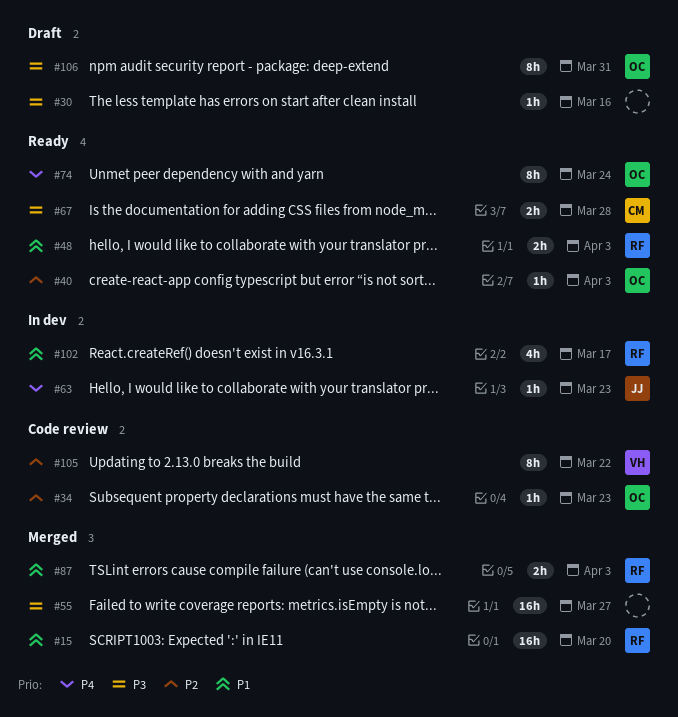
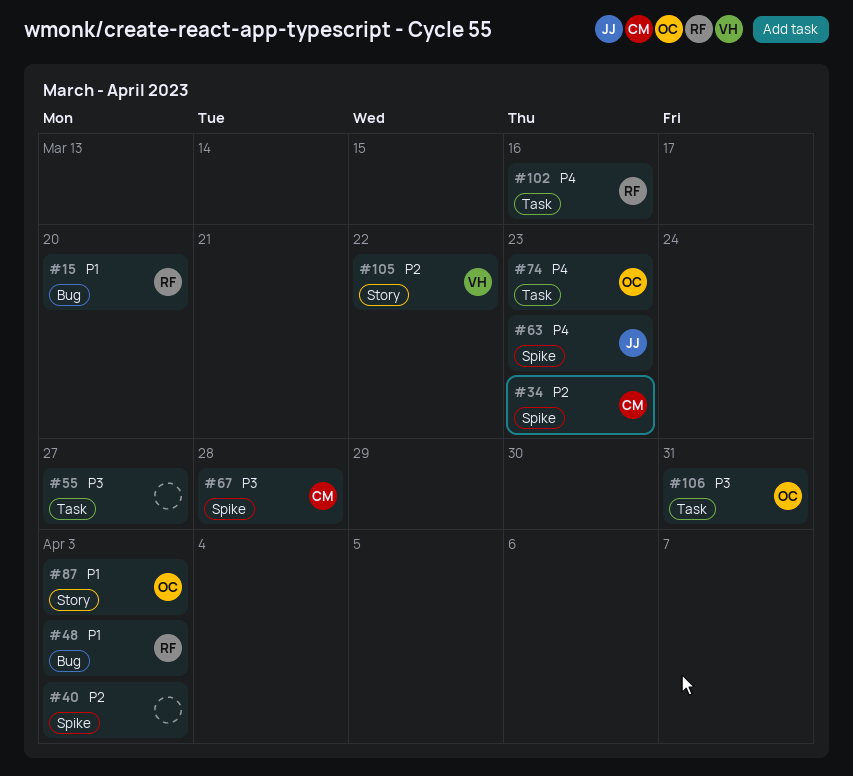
#30: present -> none
#34, owner: OC -> CM
#40, owner: OC -> none
#74, due: Mar 24 -> Mar 23
#87, owner: RF -> OC
#102, priority: P1 -> P4
#102, due: Mar 17 -> Mar 16

